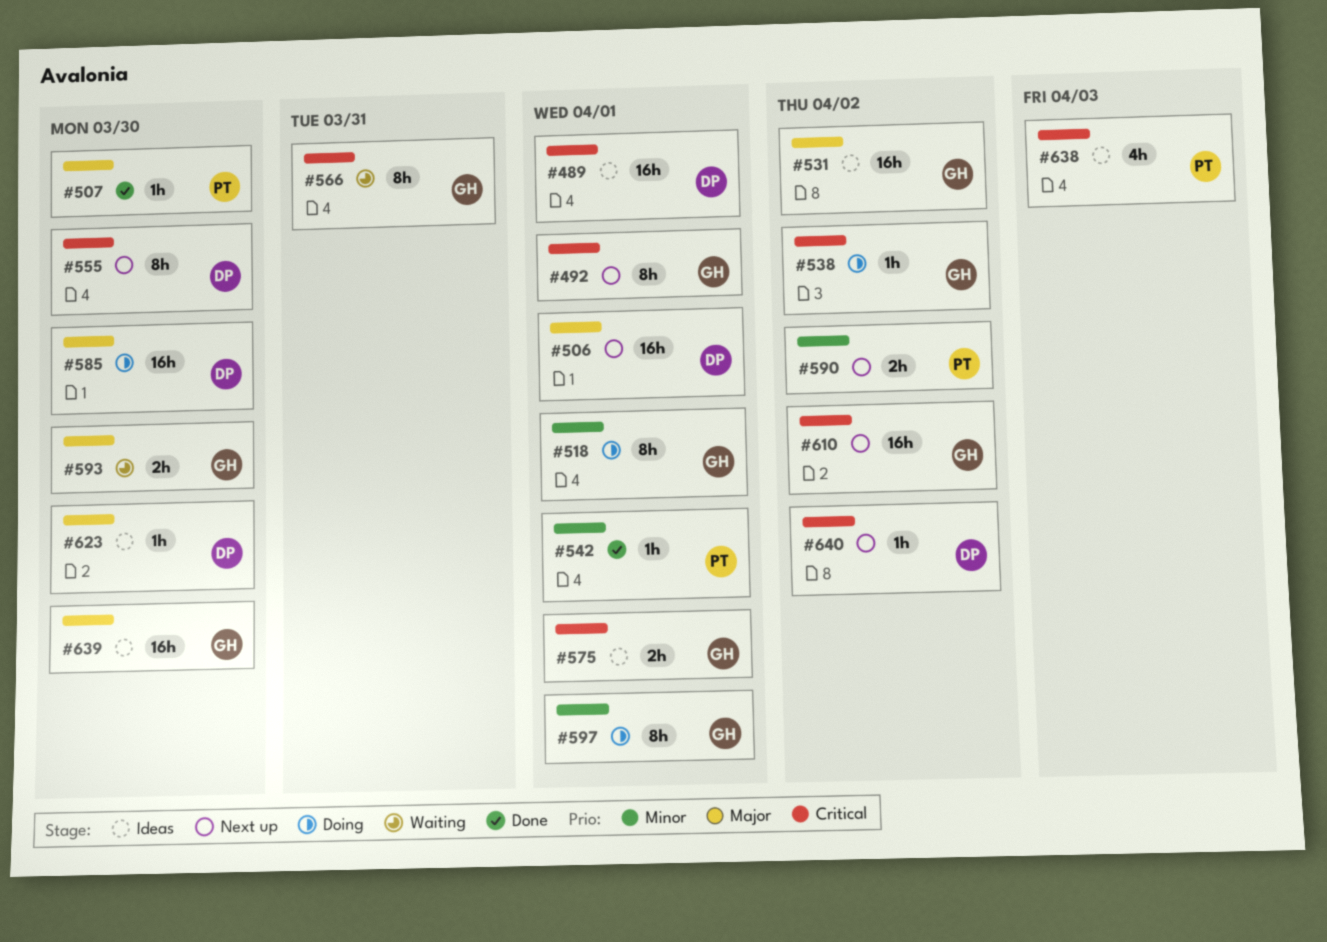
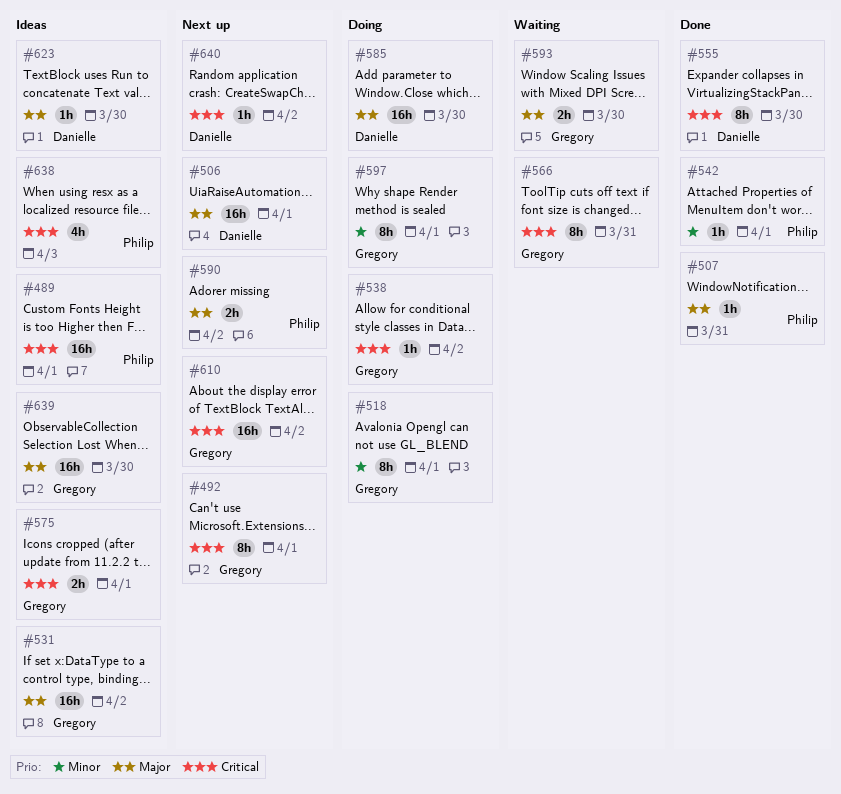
#489, owner: Danielle -> Philip
#507, due: Mar 30 -> Mar 31
#555, status: Next up -> Done
#590, priority: Minor -> Major

